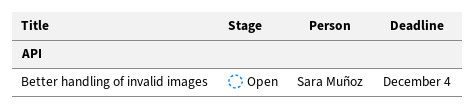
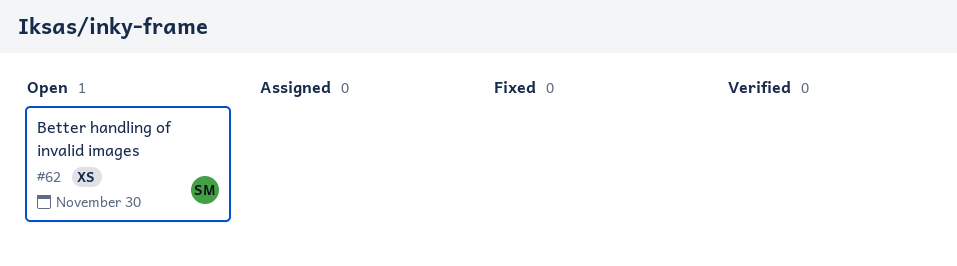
Better handling of invalid images, due: Dec 4 -> Nov 30

